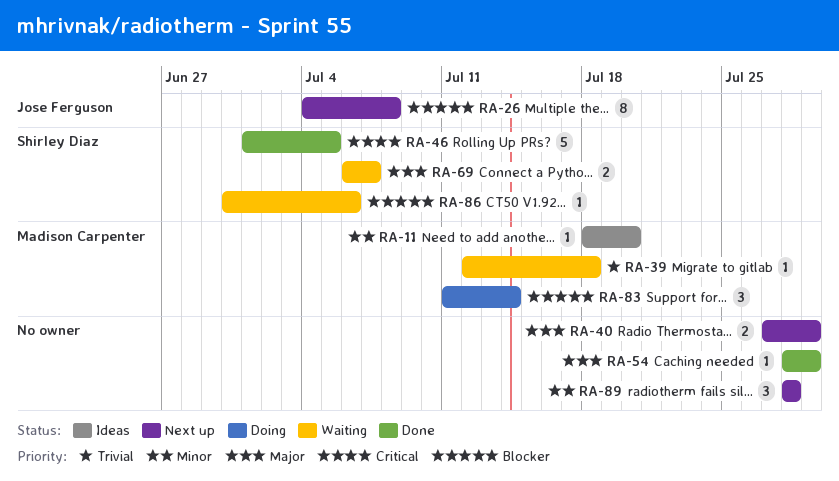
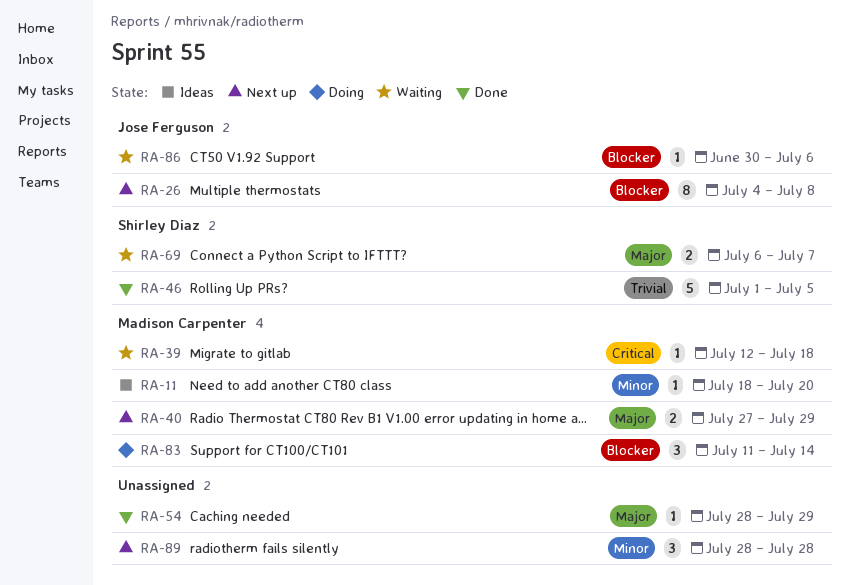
RA-39, priority: Trivial -> Critical
RA-40, owner: none -> Madison Carpenter
RA-46, priority: Critical -> Trivial
RA-86, owner: Shirley Diaz -> Jose Ferguson

